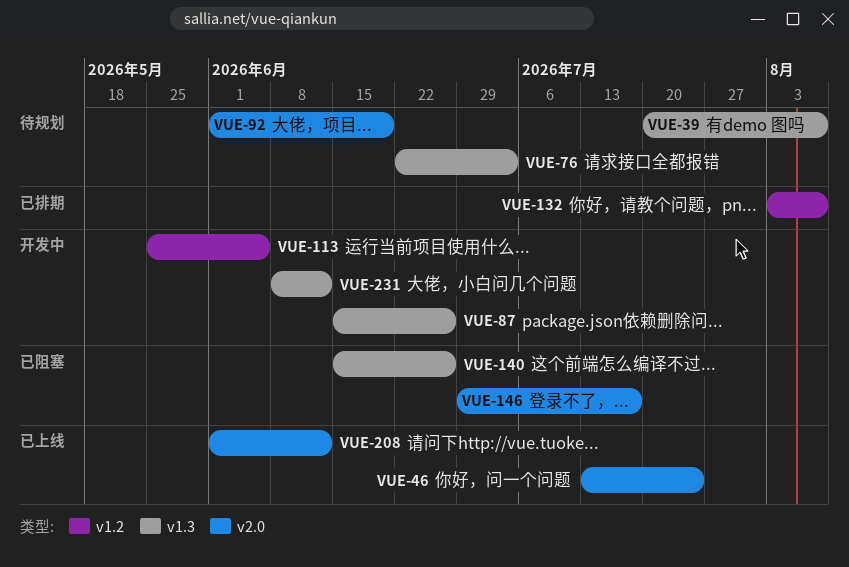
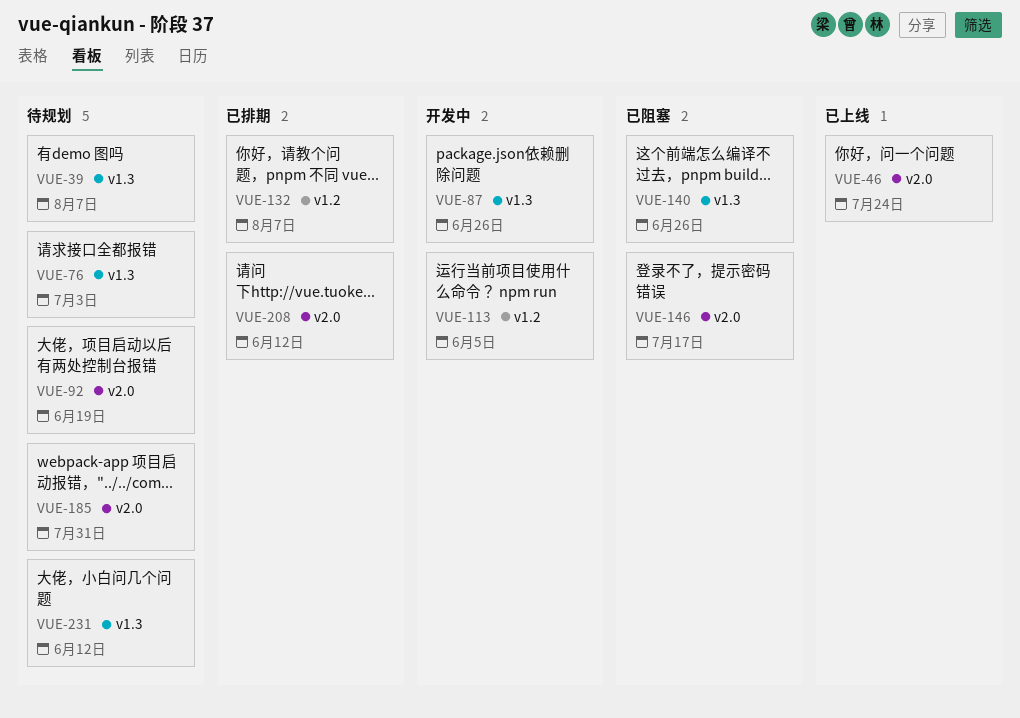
VUE-185: none -> present
VUE-208, status: 已上线 -> 已排期
VUE-231, status: 开发中 -> 待规划

